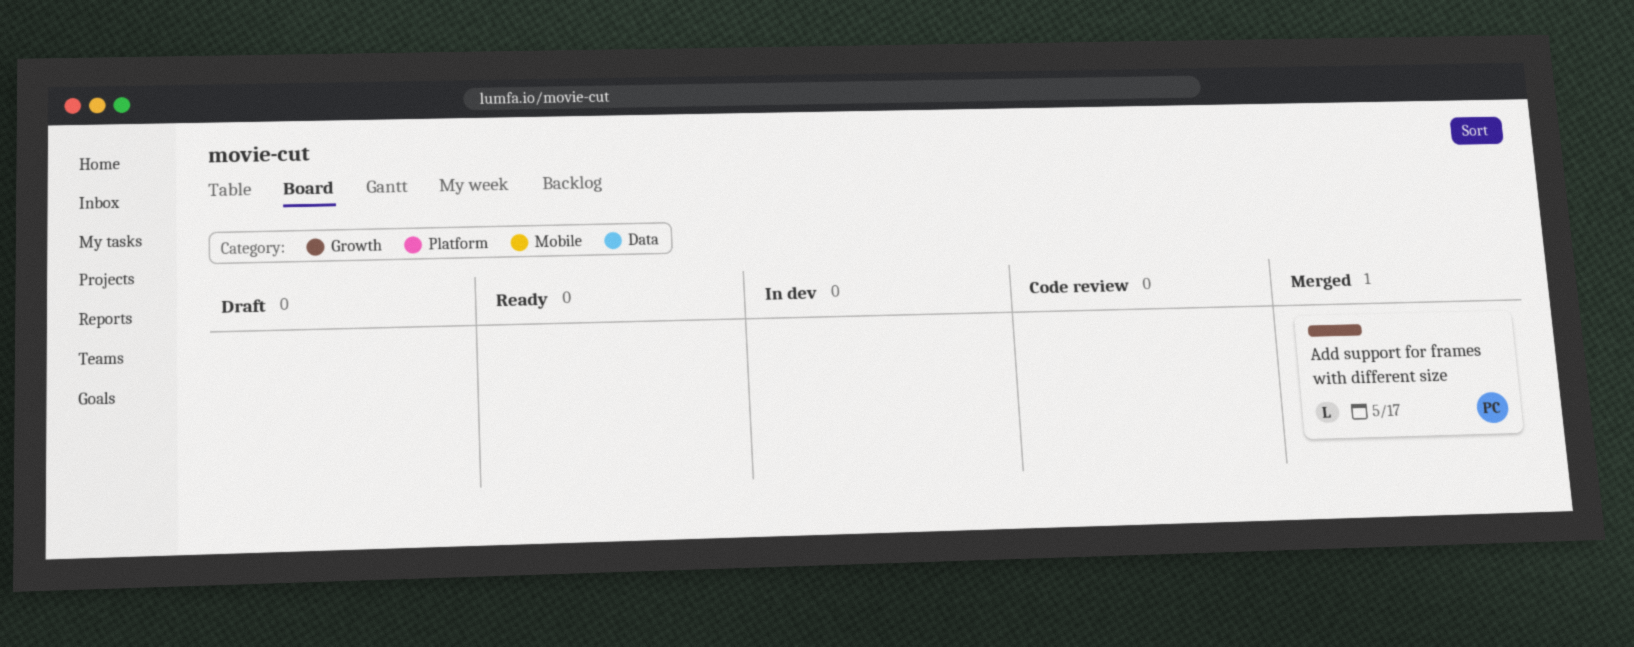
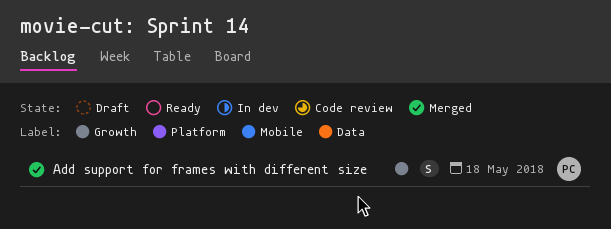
Add support for frames with different size, estimate: L -> S
Add support for frames with different size, due: May 17 -> May 18

